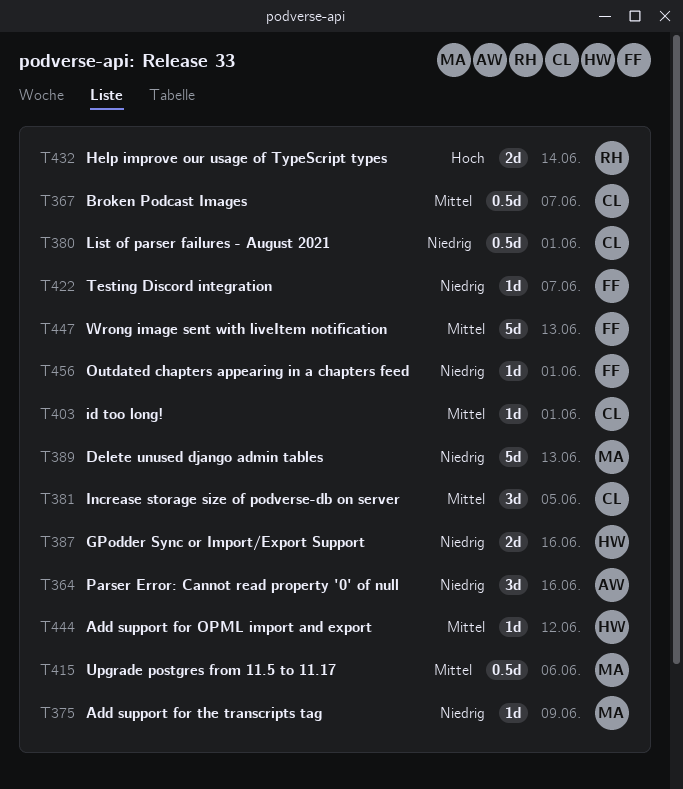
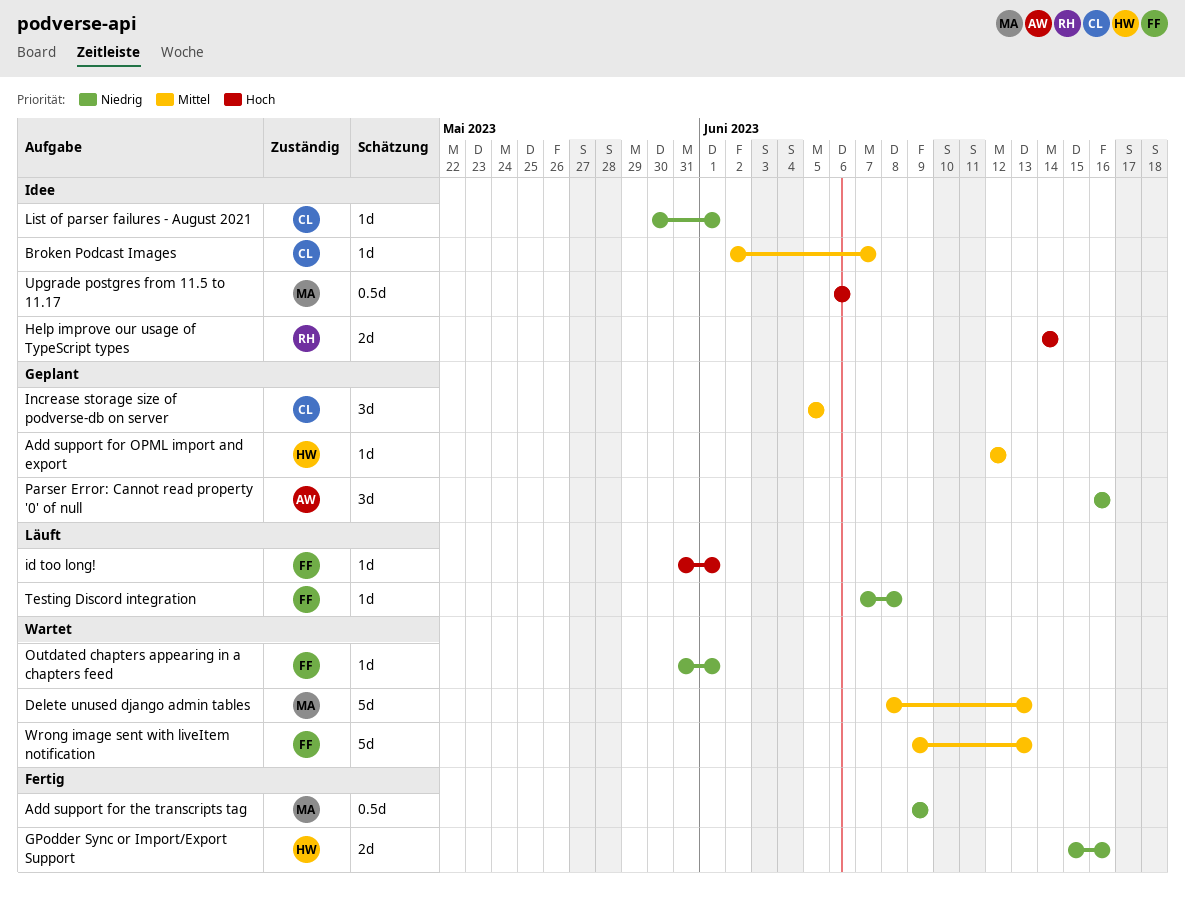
Add support for the transcripts tag, estimate: 1d -> 0.5d
Broken Podcast Images, estimate: 0.5d -> 1d
Delete unused django admin tables, priority: Niedrig -> Mittel
id too long!, owner: CL -> FF
id too long!, priority: Mittel -> Hoch
List of parser failures - August 2021, estimate: 0.5d -> 1d
Testing Discord integration, due: Jun 7 -> Jun 8
Upgrade postgres from 11.5 to 11.17, priority: Mittel -> Hoch

